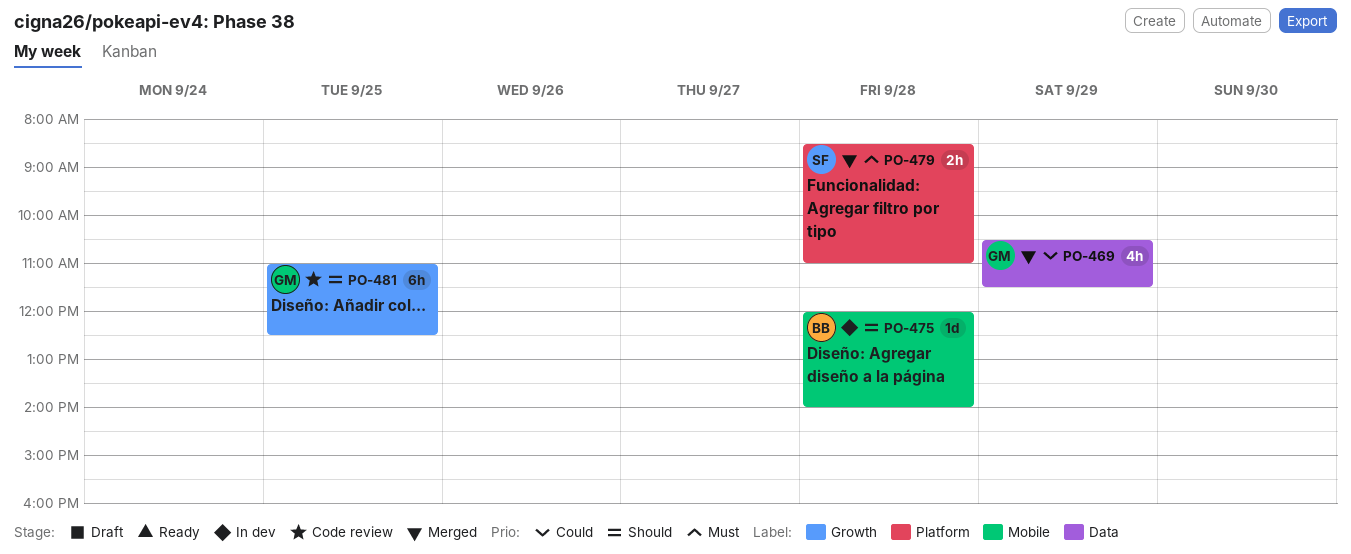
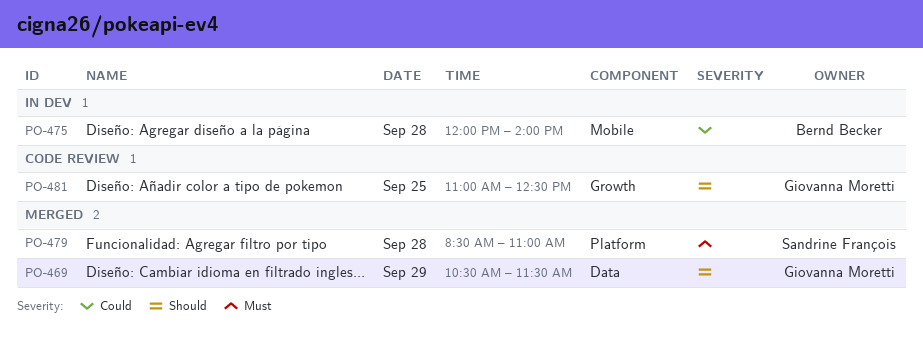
PO-469, priority: Could -> Should
PO-475, priority: Should -> Could

